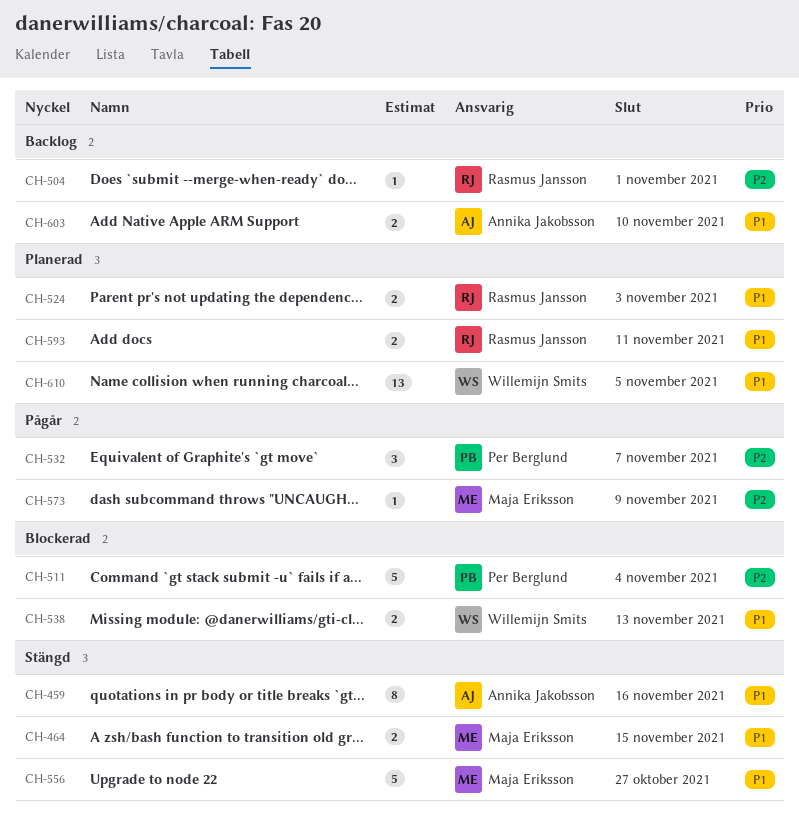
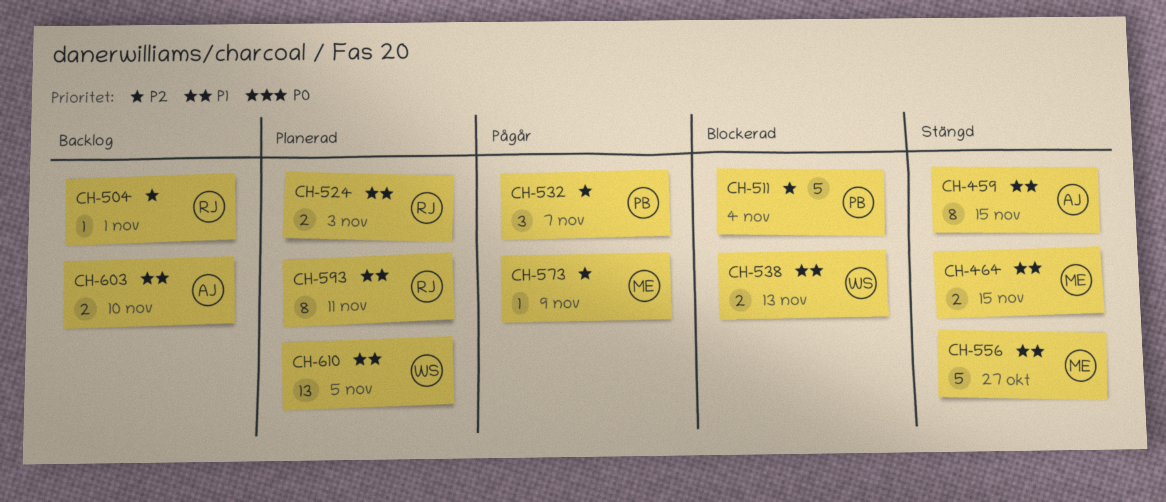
CH-459, due: Nov 16 -> Nov 15
CH-593, estimate: 2 -> 8

